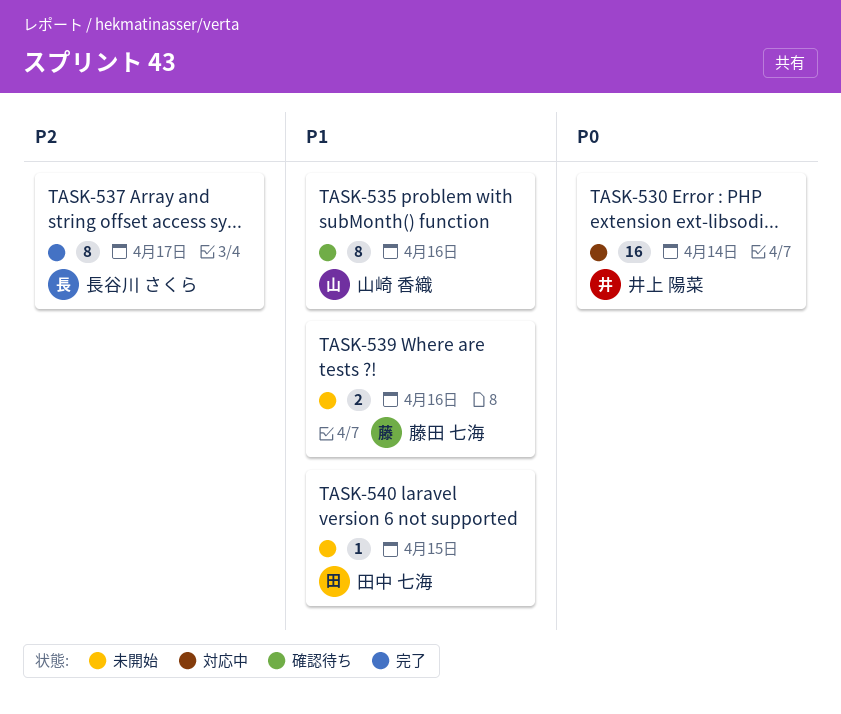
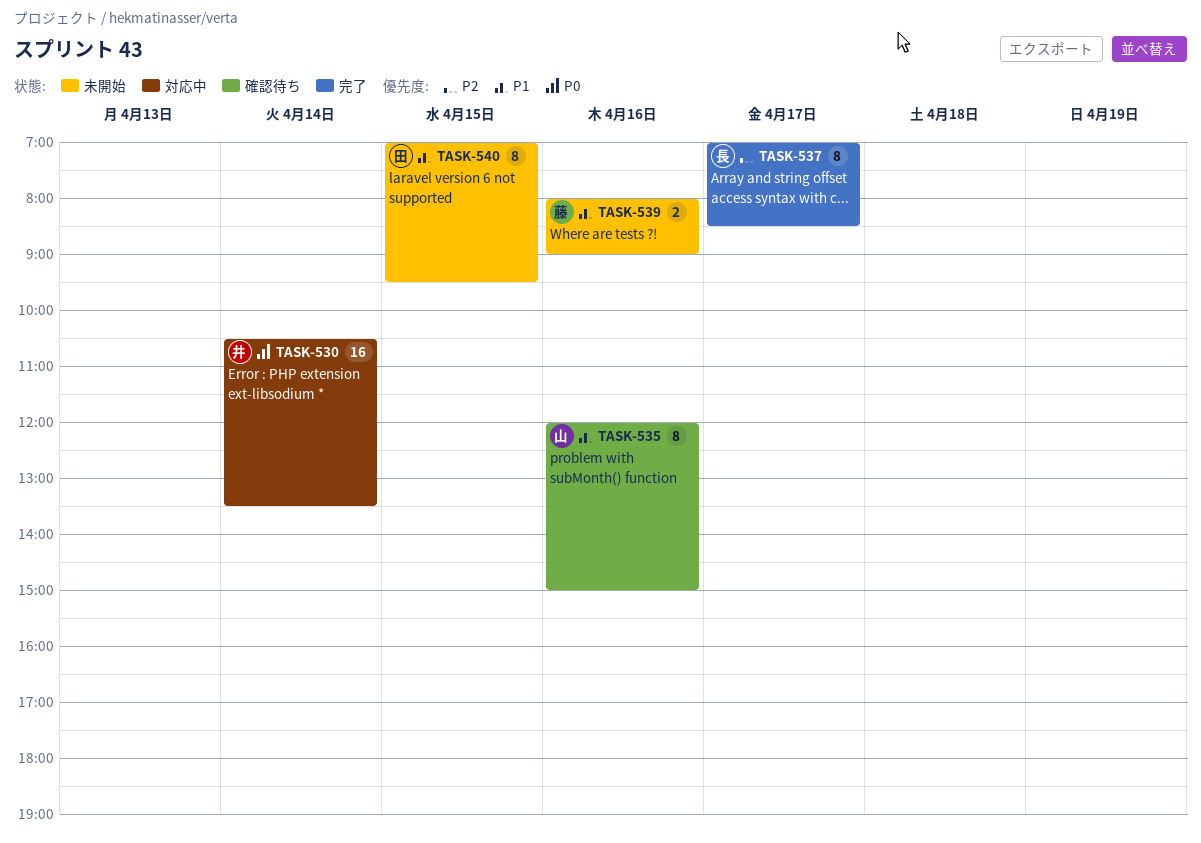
TASK-540, estimate: 1 -> 8

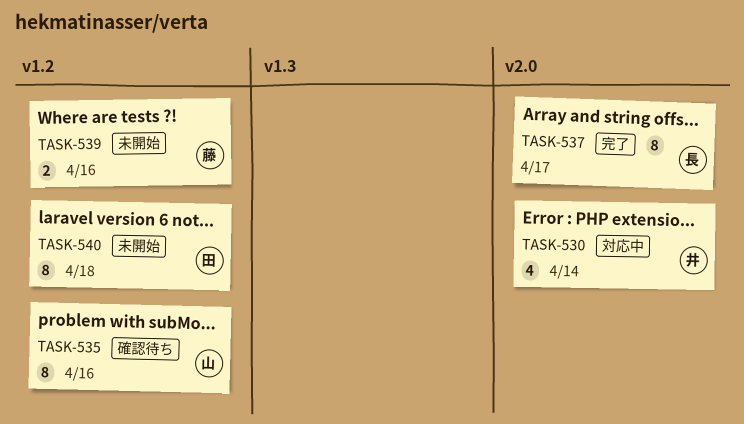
TASK-530, estimate: 16 -> 4
TASK-540, day: Apr 15 -> Apr 18

